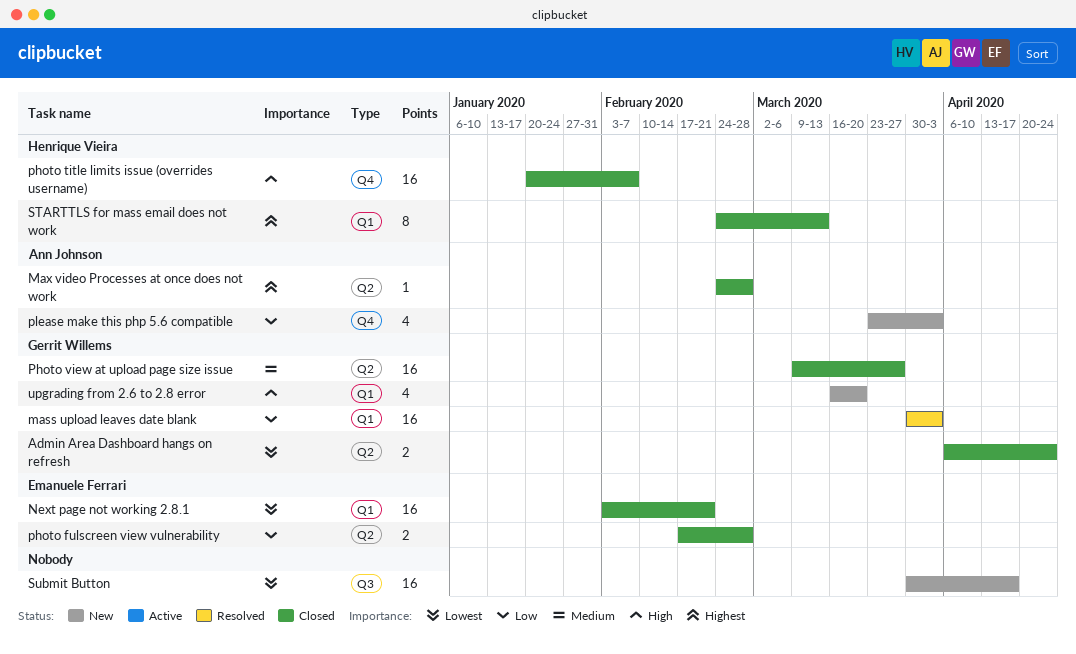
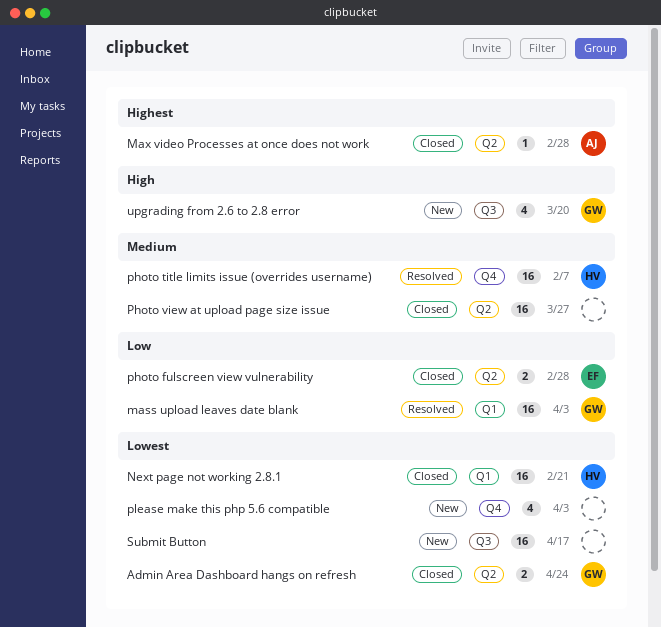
Next page not working 2.8.1, owner: Emanuele Ferrari -> Henrique Vieira
photo title limits issue (overrides username), status: Closed -> Resolved
photo title limits issue (overrides username), priority: High -> Medium
Photo view at upload page size issue, owner: Gerrit Willems -> none
please make this php 5.6 compatible, owner: Ann Johnson -> none
please make this php 5.6 compatible, priority: Low -> Lowest
STARTTLS for mass email does not work: present -> none
upgrading from 2.6 to 2.8 error, label: Q1 -> Q3

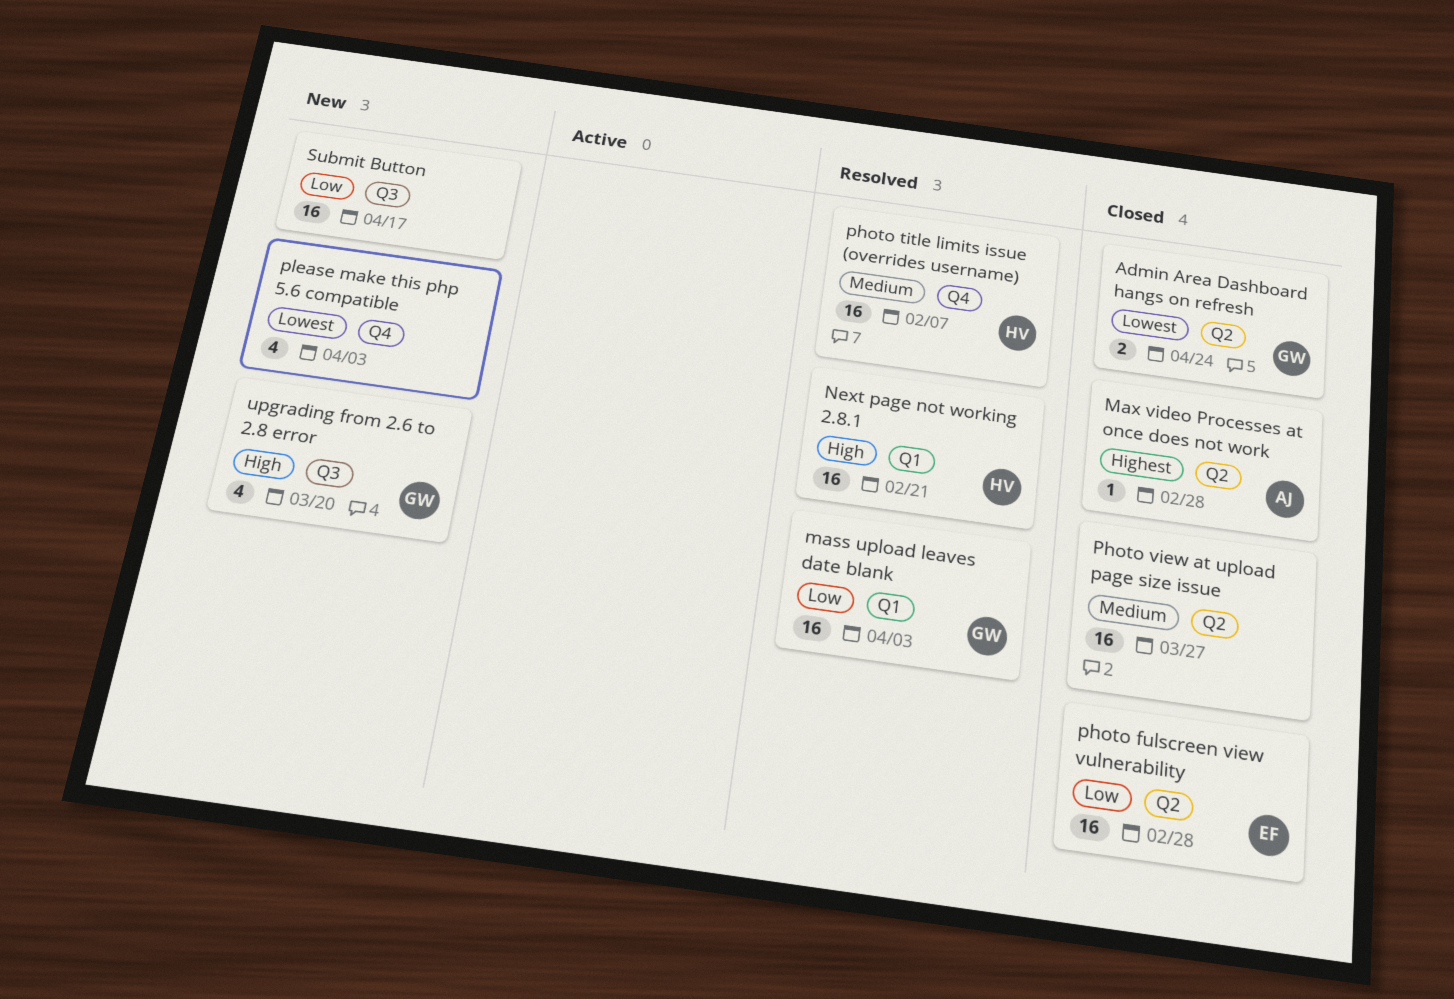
Next page not working 2.8.1, status: Closed -> Resolved
Next page not working 2.8.1, priority: Lowest -> High
photo fulscreen view vulnerability, estimate: 2 -> 16
Submit Button, priority: Lowest -> Low

